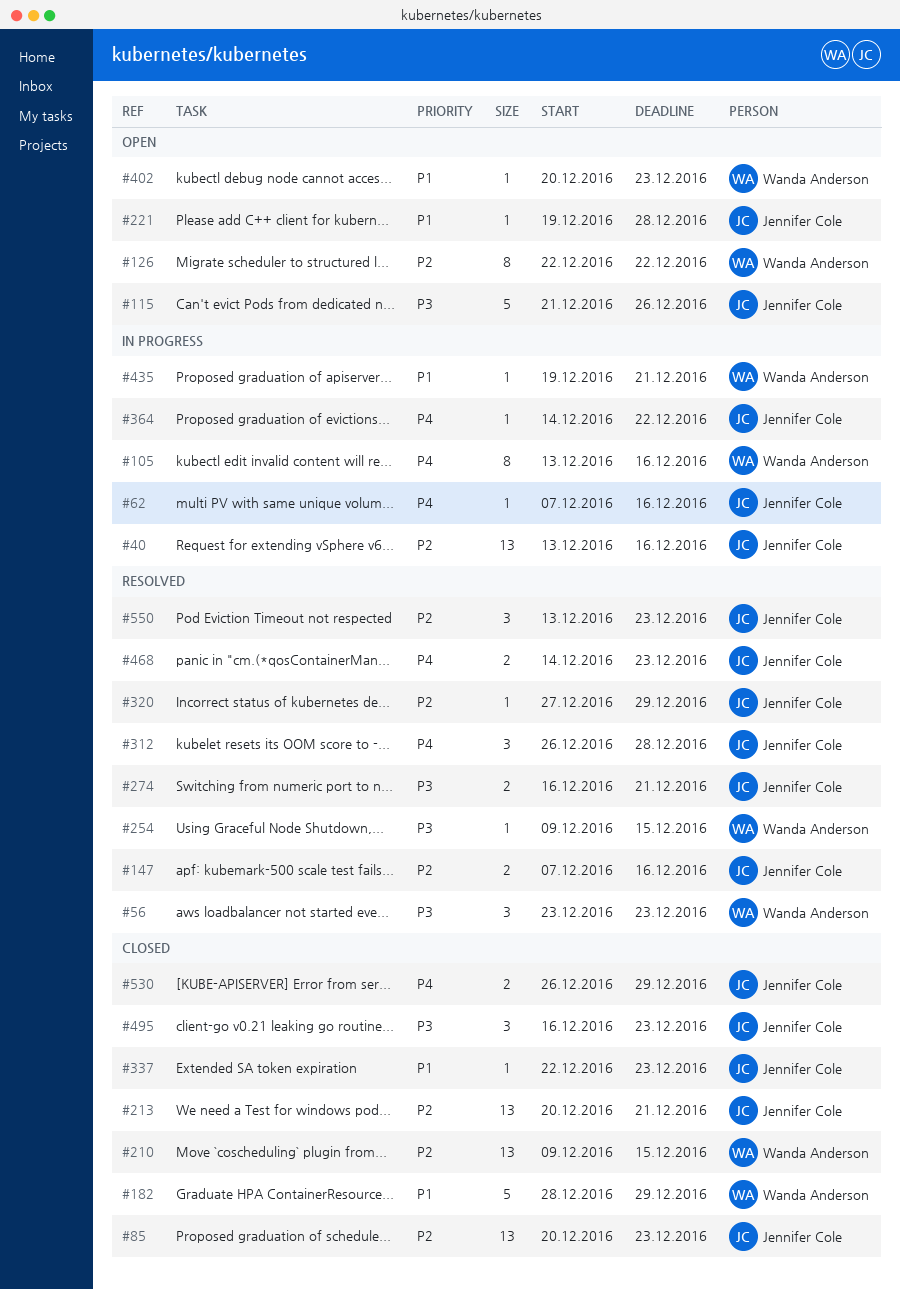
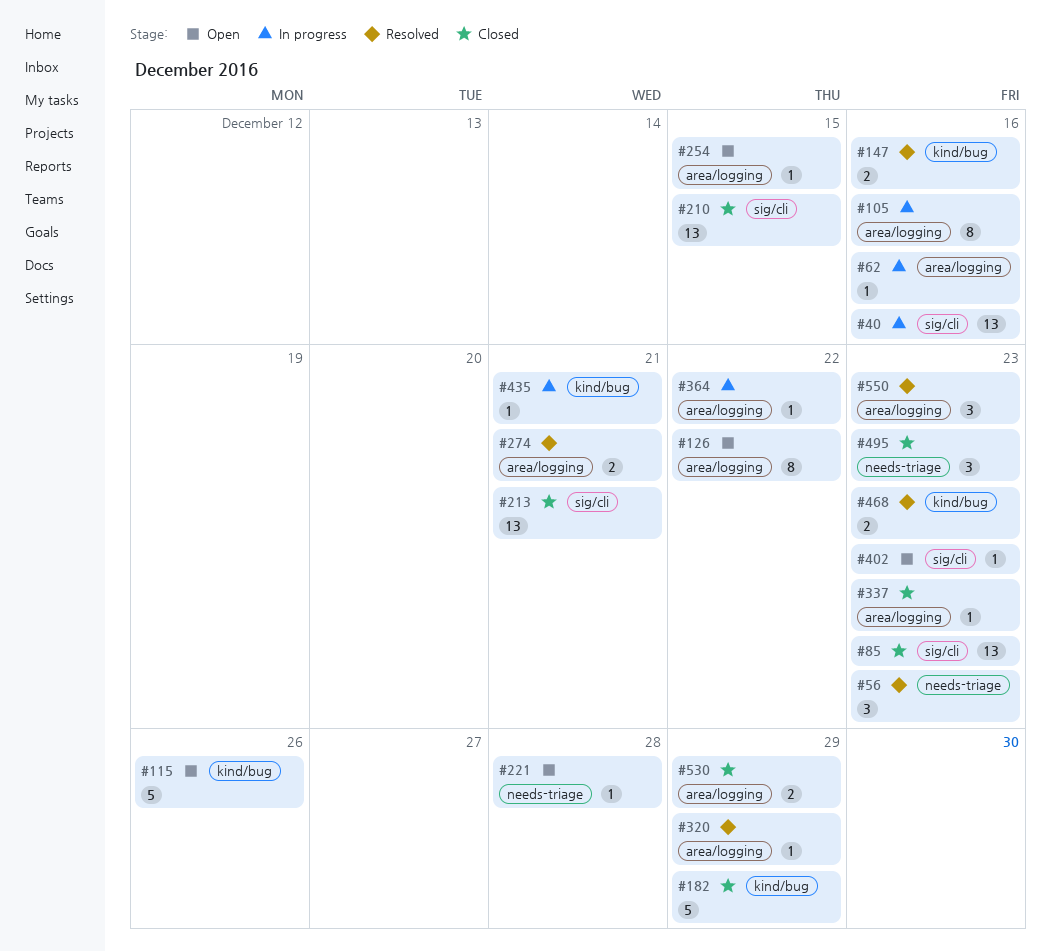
#254, status: Resolved -> Open
#312: present -> none

